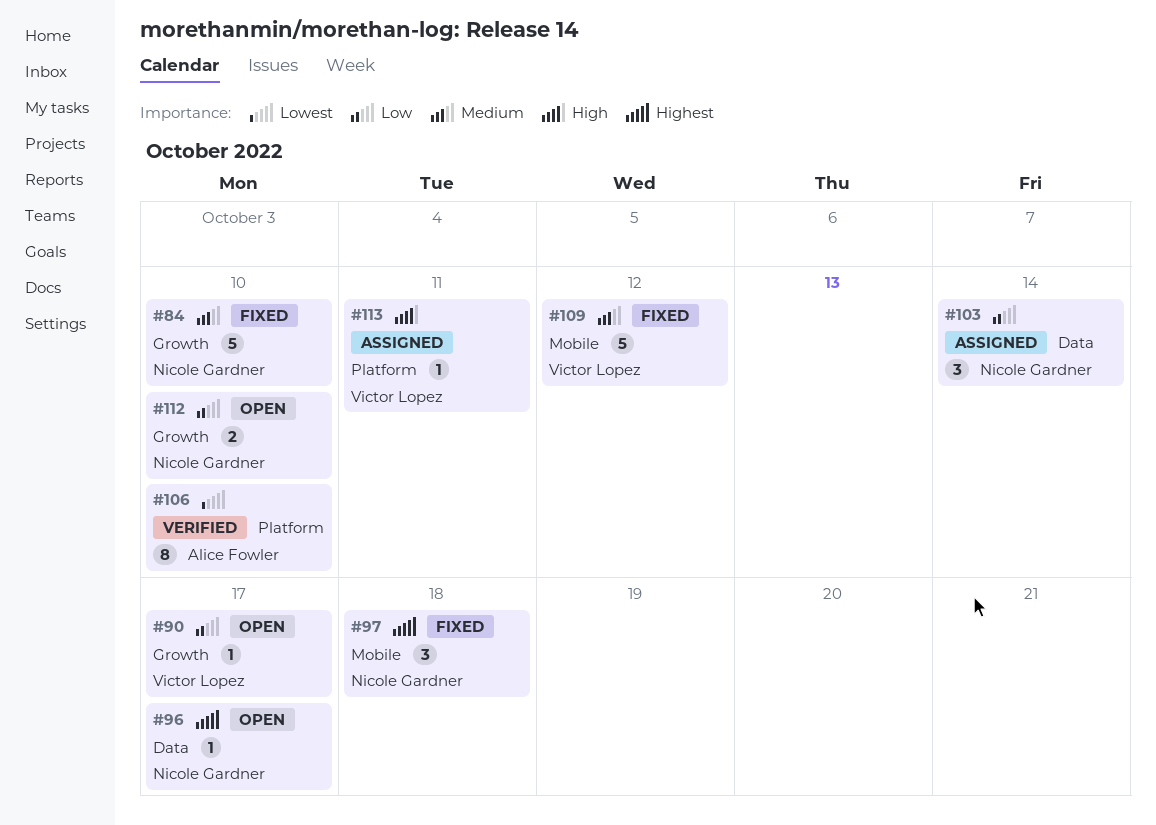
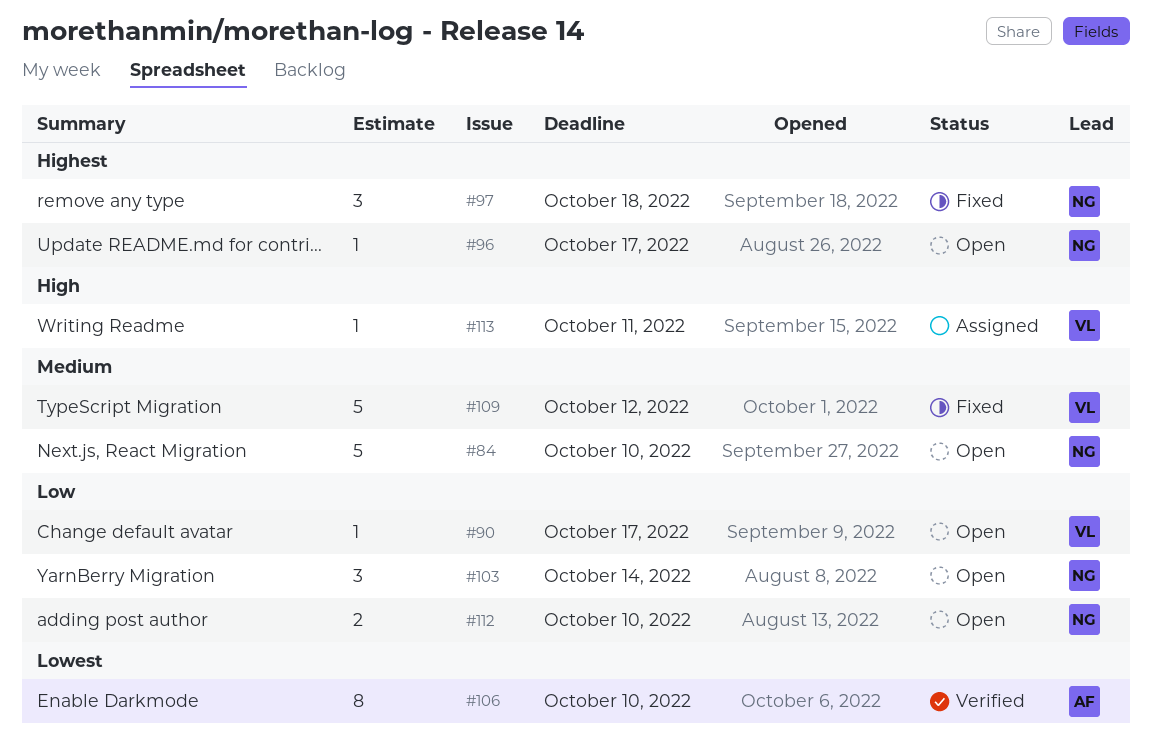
#84, status: Fixed -> Open
#103, status: Assigned -> Open

